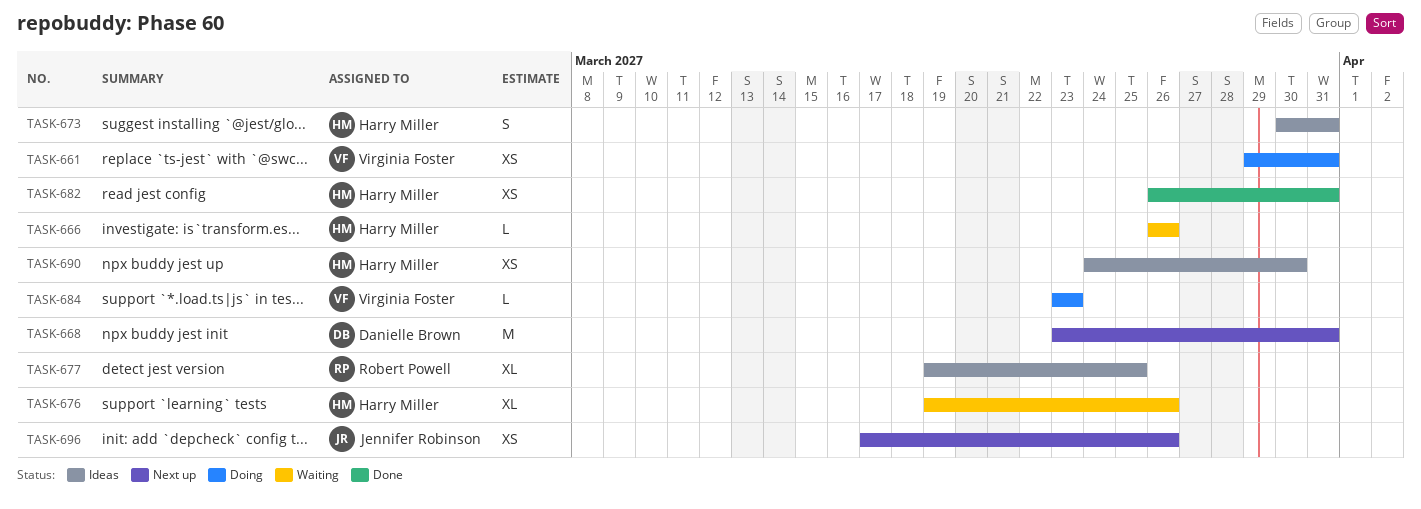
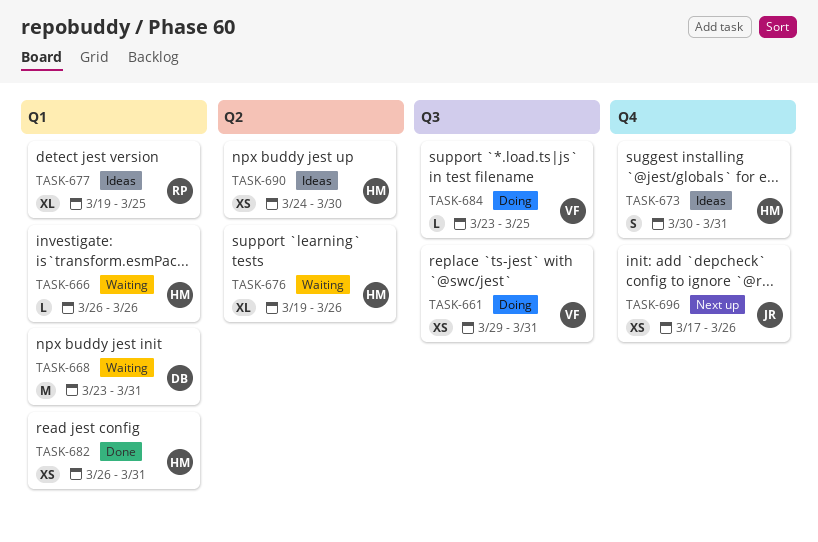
TASK-668, status: Next up -> Waiting
TASK-684, due: Mar 23 -> Mar 25

